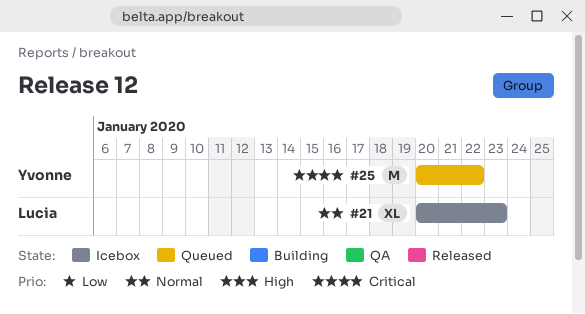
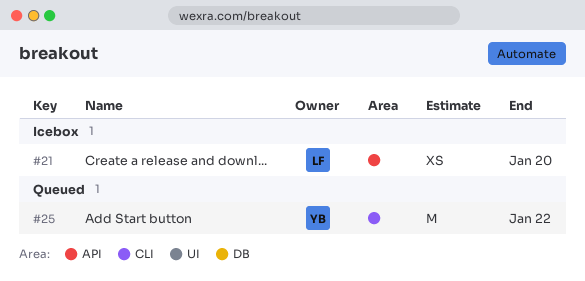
#21, estimate: XL -> XS
#21, due: Jan 23 -> Jan 20

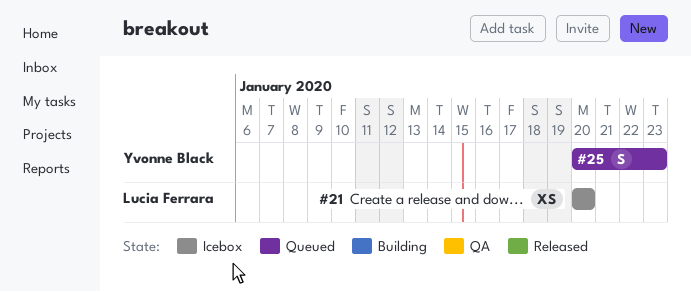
#25, estimate: M -> S
#25, due: Jan 22 -> Jan 23

